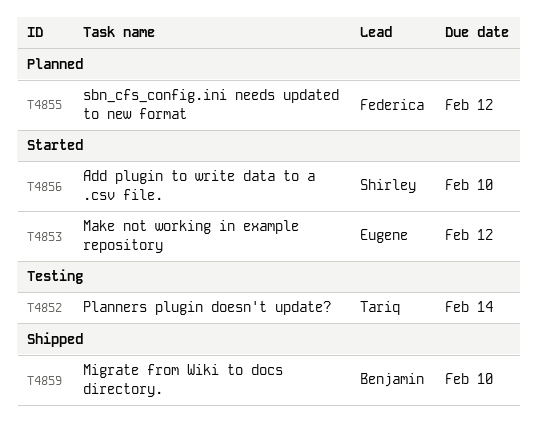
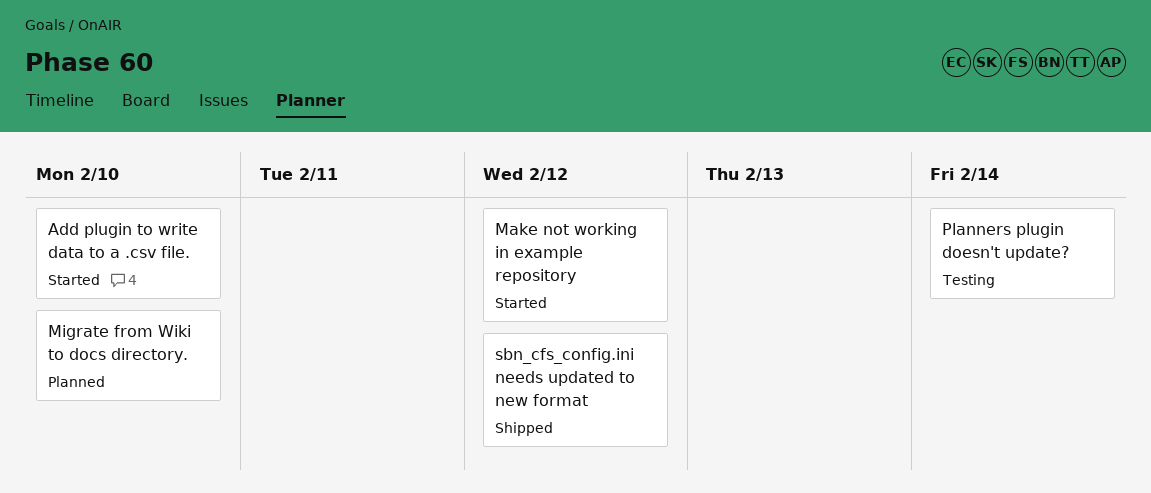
Migrate from Wiki to docs directory., status: Shipped -> Planned
sbn_cfs_config.ini needs updated to new format, status: Planned -> Shipped

